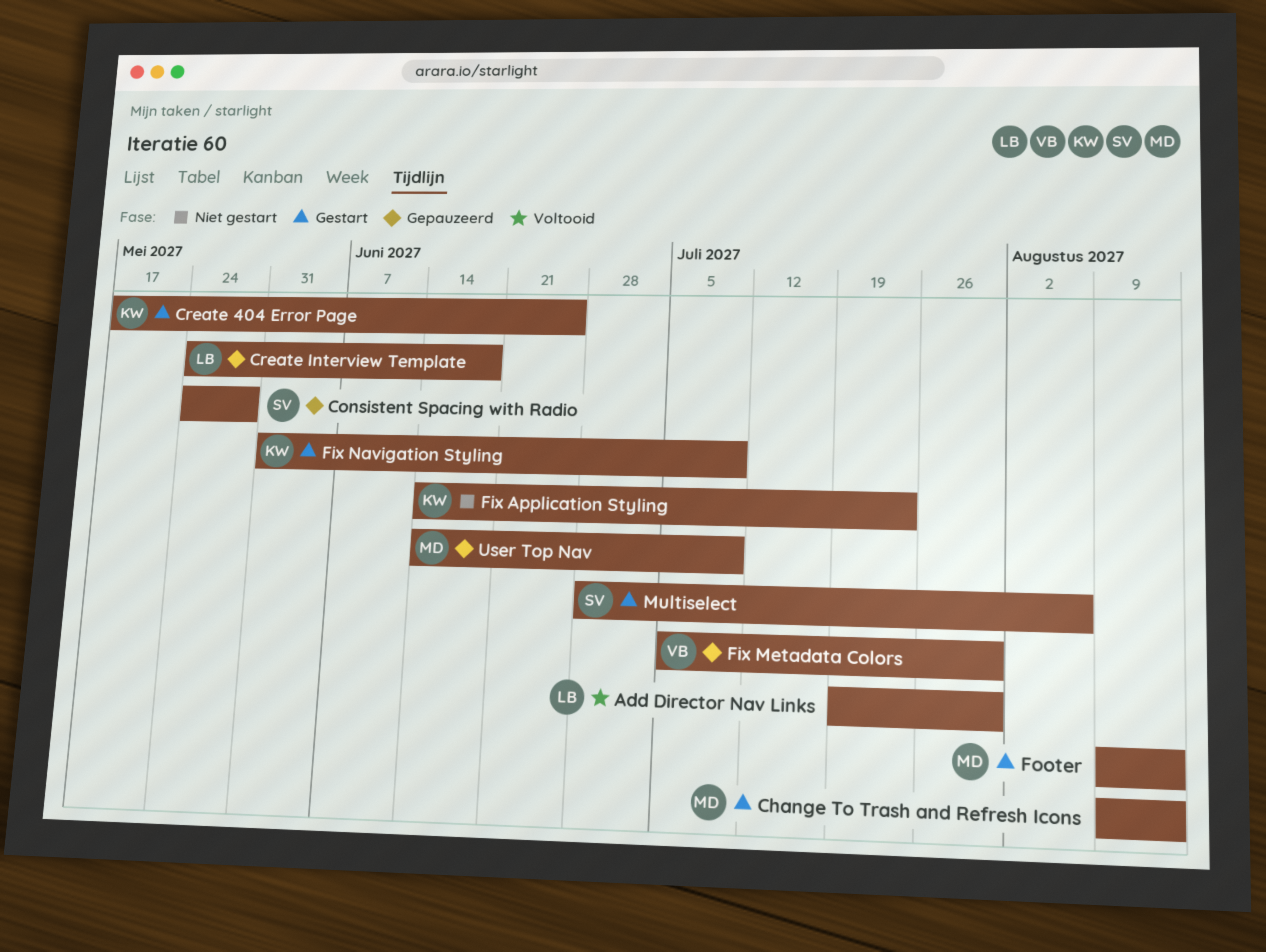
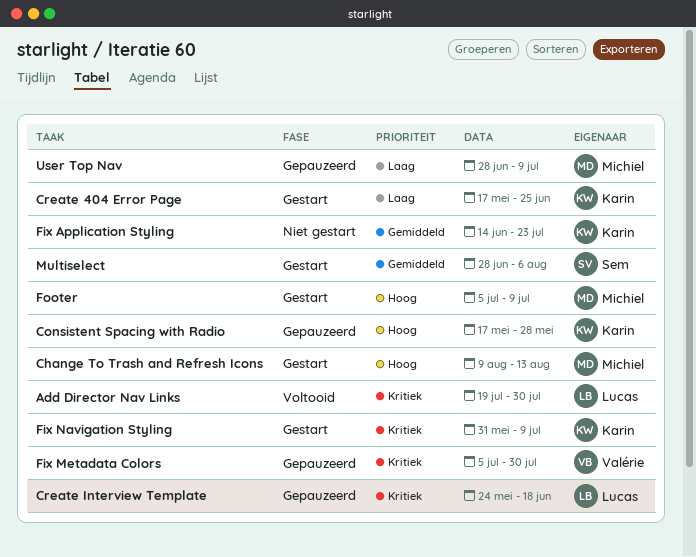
Consistent Spacing with Radio, owner: Sem -> Karin
Consistent Spacing with Radio, start: May 24 -> May 17
Footer, start: Aug 9 -> Jul 5
Footer, due: Aug 13 -> Jul 9
User Top Nav, start: Jun 14 -> Jun 28

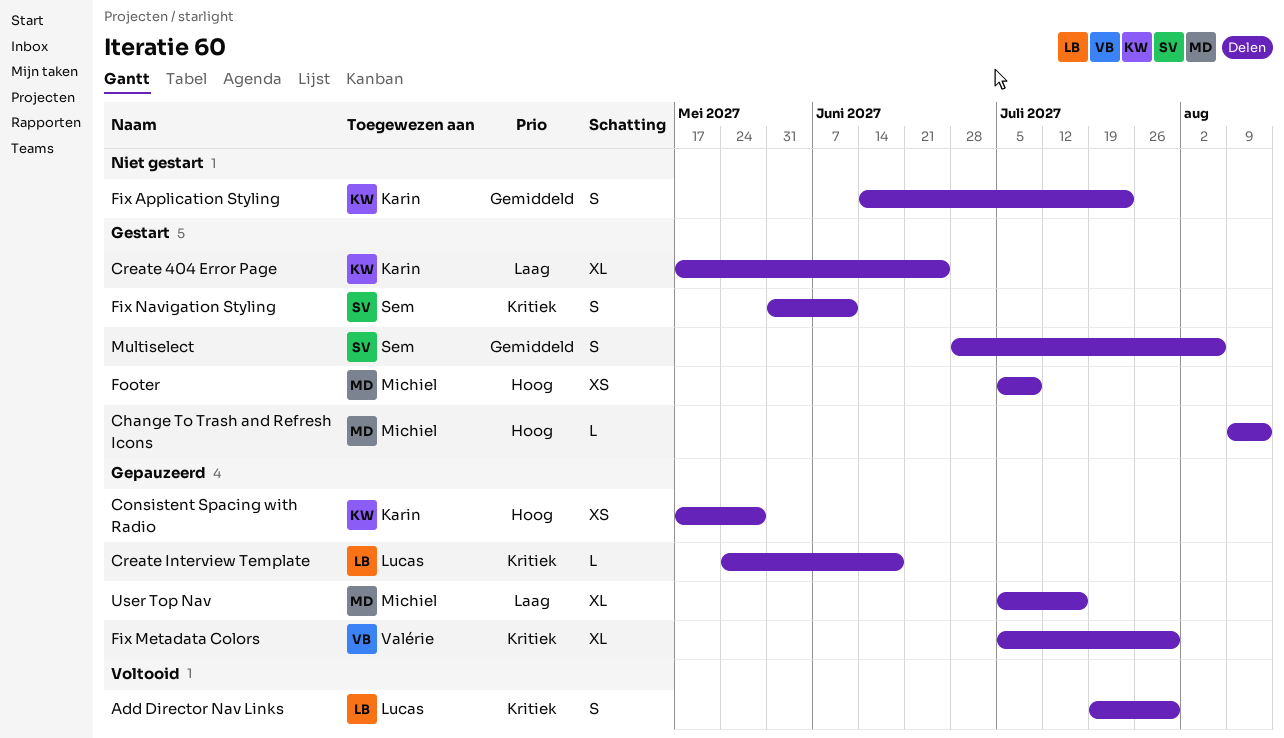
Fix Navigation Styling, owner: Karin -> Sem
Fix Navigation Styling, due: Jul 9 -> Jun 11
User Top Nav, start: Jun 28 -> Jul 5
User Top Nav, due: Jul 9 -> Jul 16

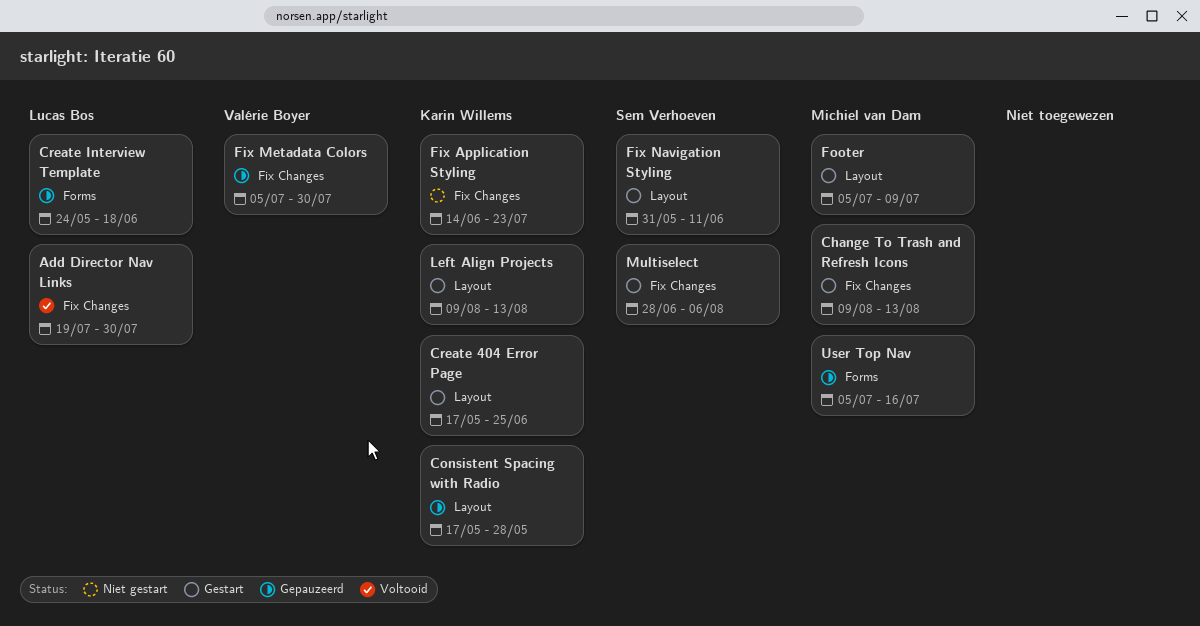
Left Align Projects: none -> present

